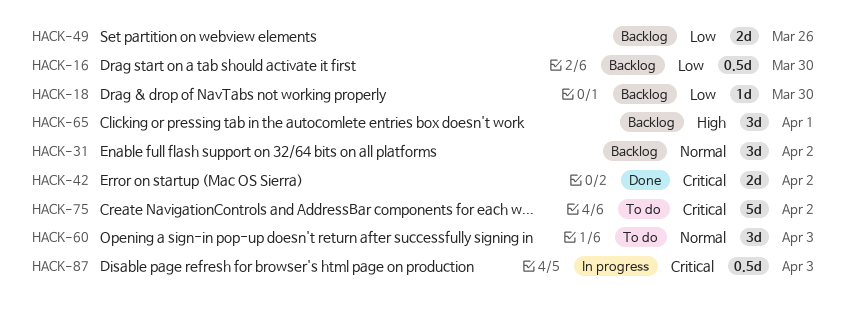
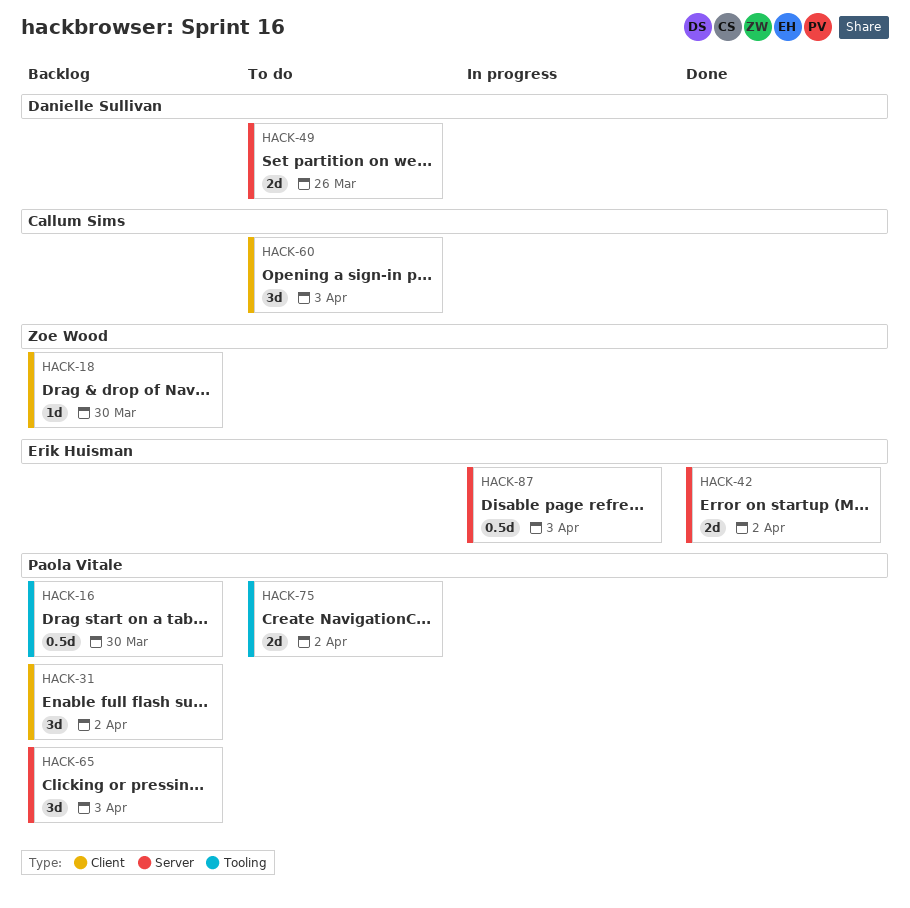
HACK-49, status: Backlog -> To do
HACK-65, due: Apr 1 -> Apr 3
HACK-75, estimate: 5d -> 2d

